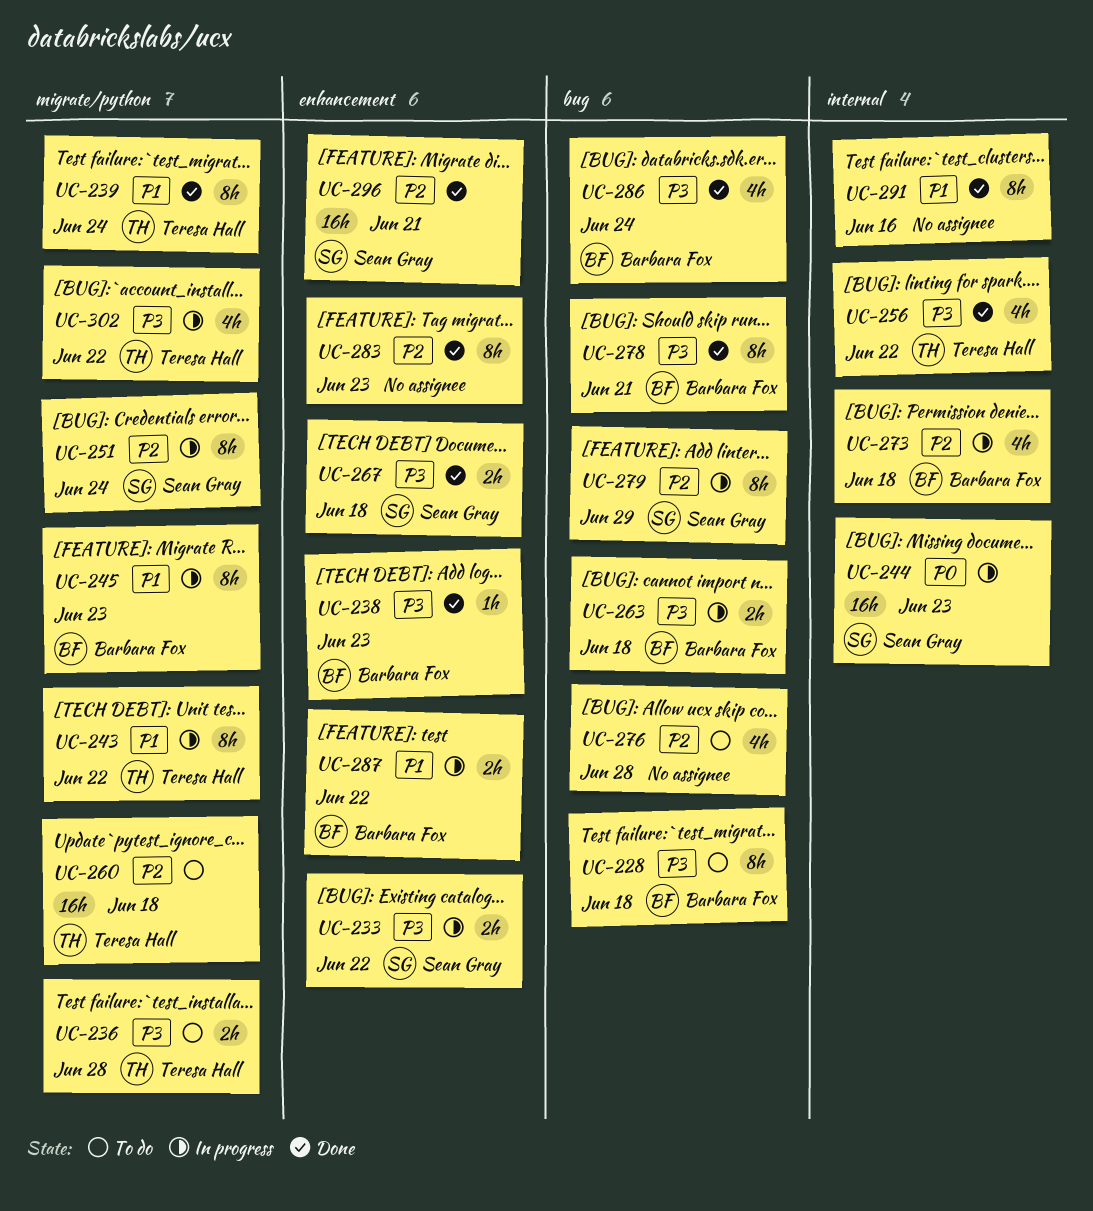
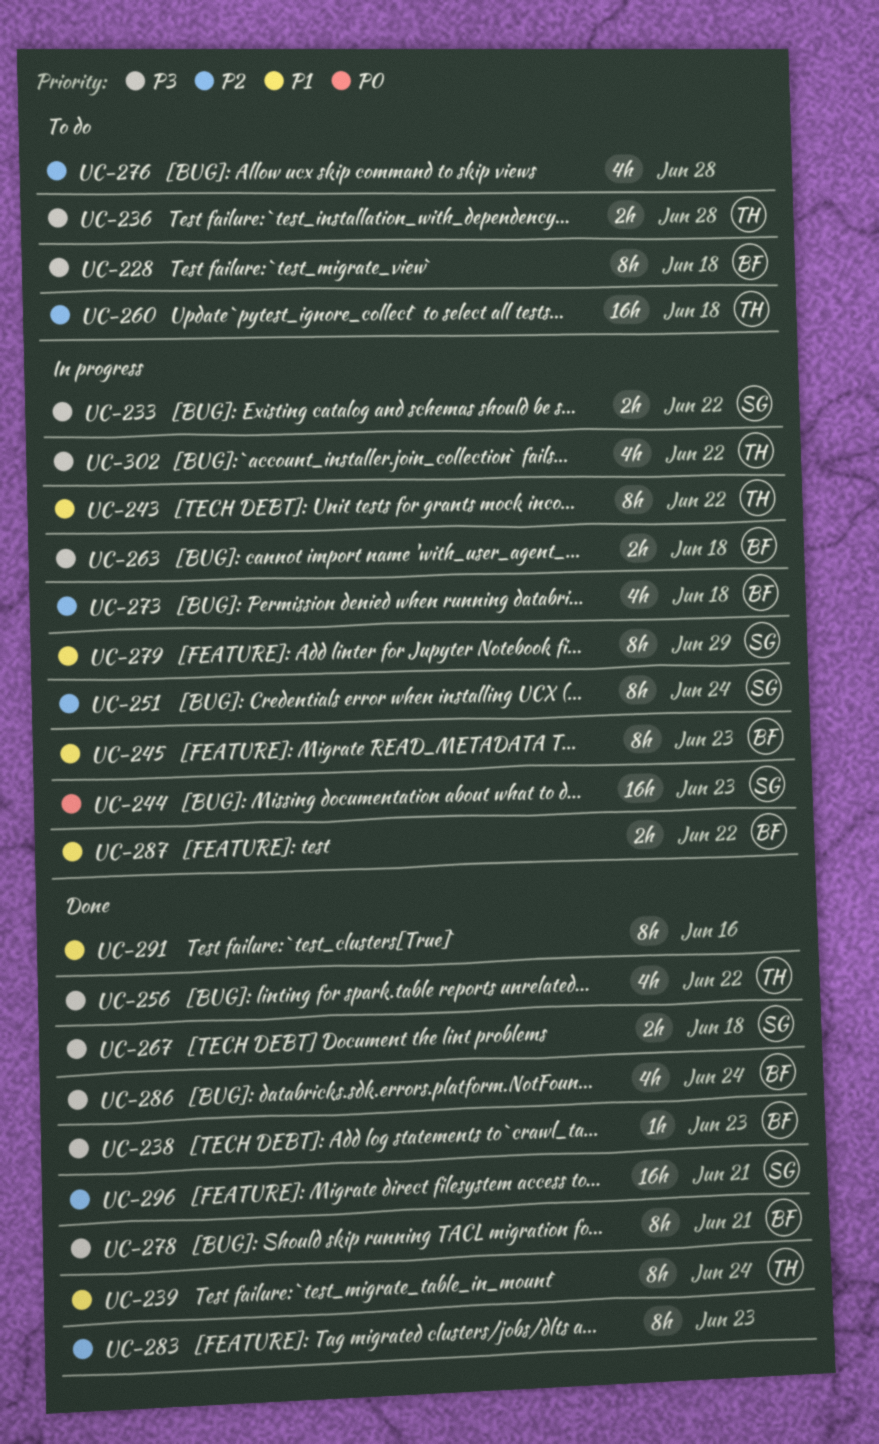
UC-279, priority: P2 -> P1

